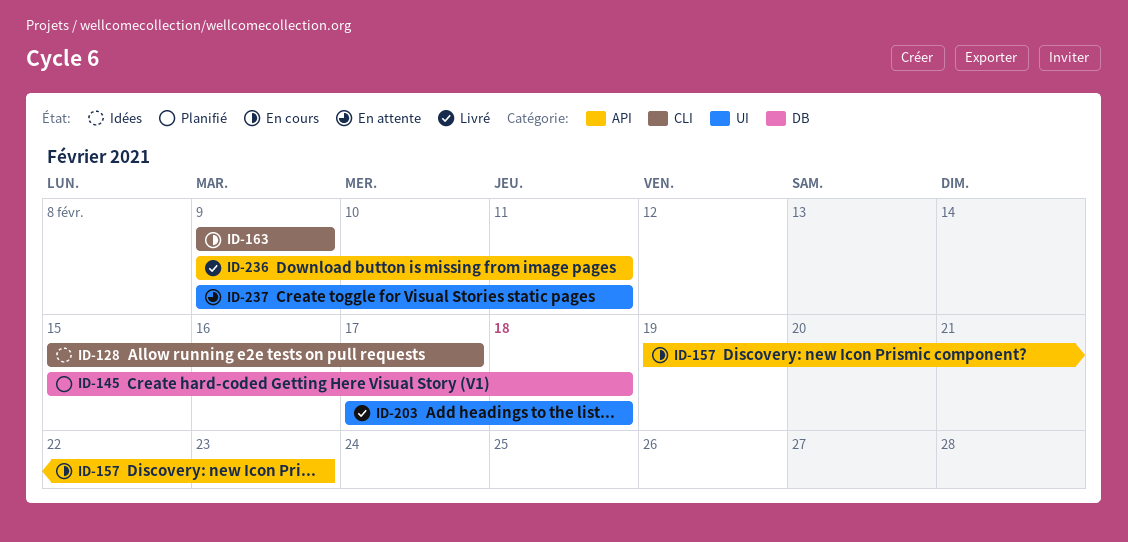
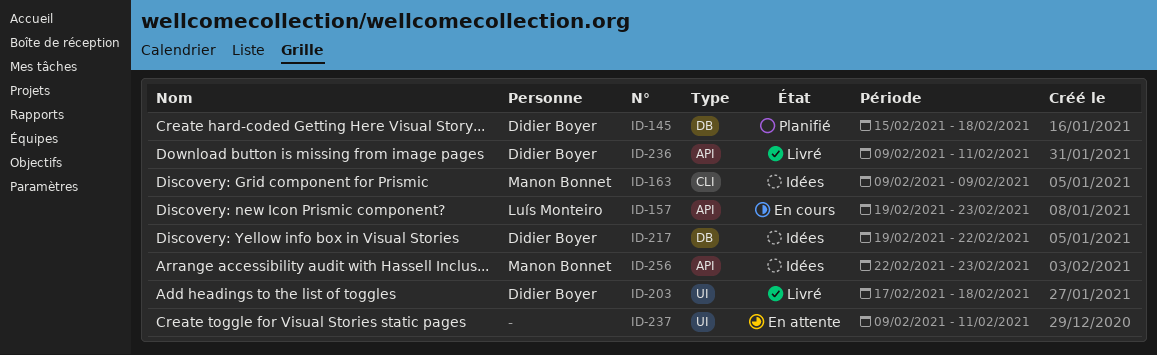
ID-128: present -> none
ID-163, status: En cours -> Idées
ID-217: none -> present
ID-256: none -> present

